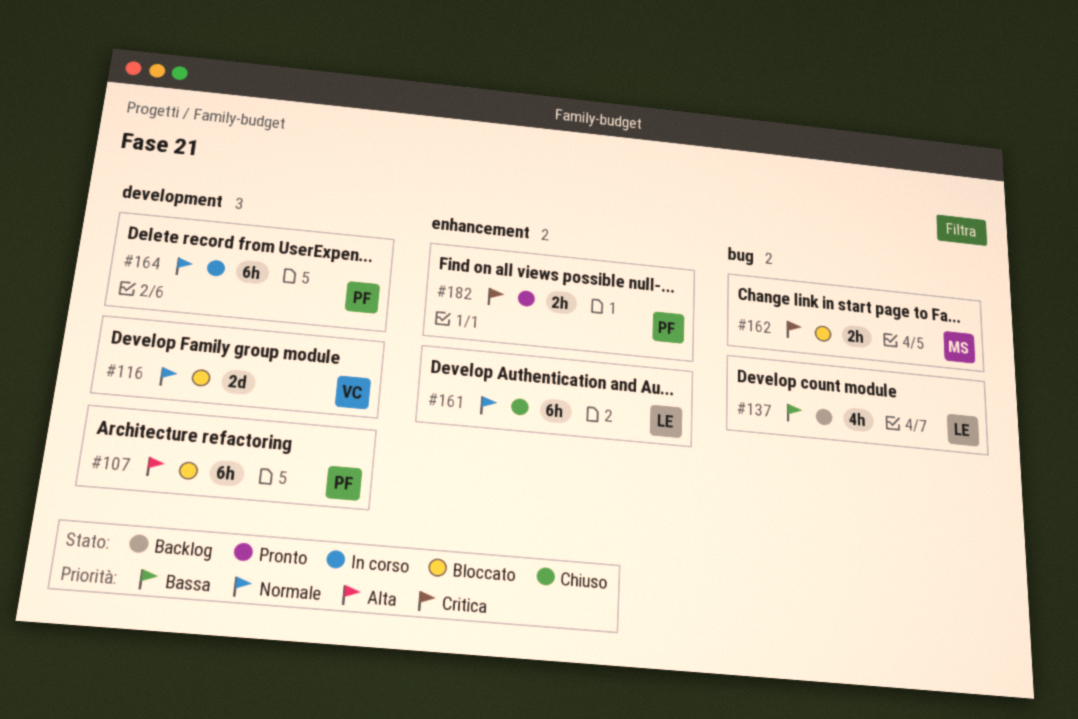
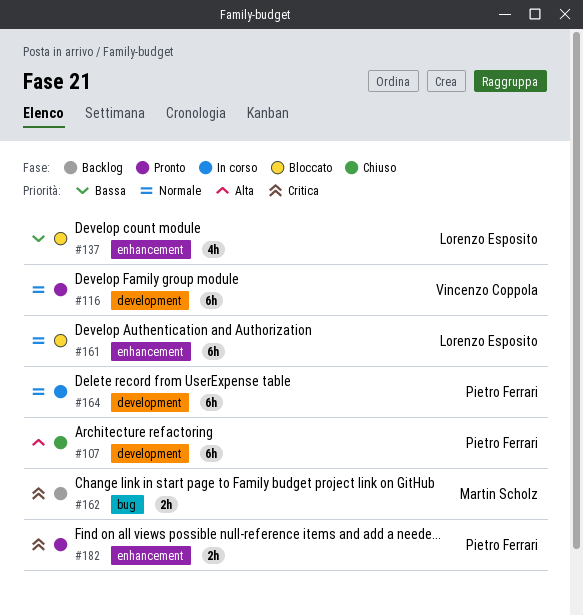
#107, status: Bloccato -> Chiuso
#116, status: Bloccato -> Pronto
#116, estimate: 2d -> 6h
#137, status: Backlog -> Bloccato
#137, label: bug -> enhancement
#161, status: Chiuso -> Bloccato
#162, status: Bloccato -> Backlog

